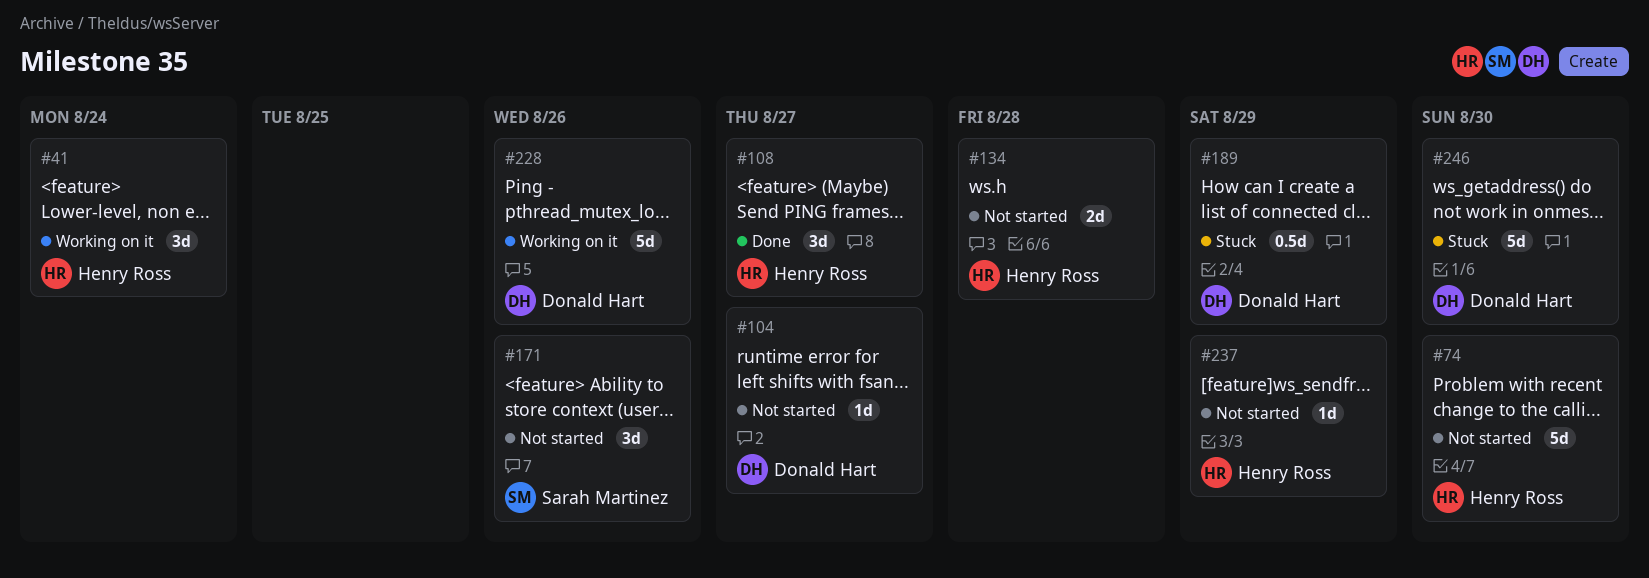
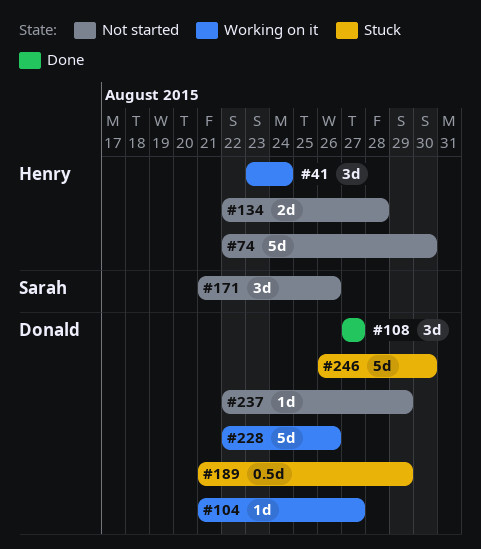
#104, status: Not started -> Working on it
#108, owner: Henry Ross -> Donald Hart
#237, owner: Henry Ross -> Donald Hart

